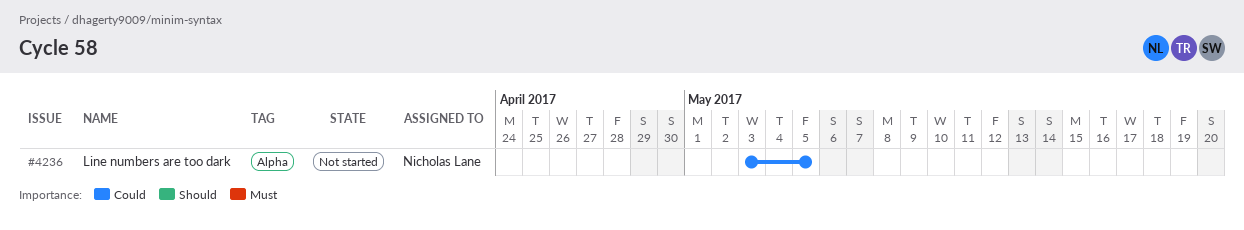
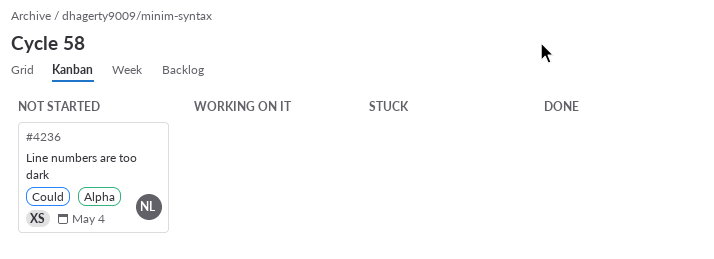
#4236, due: May 5 -> May 4

